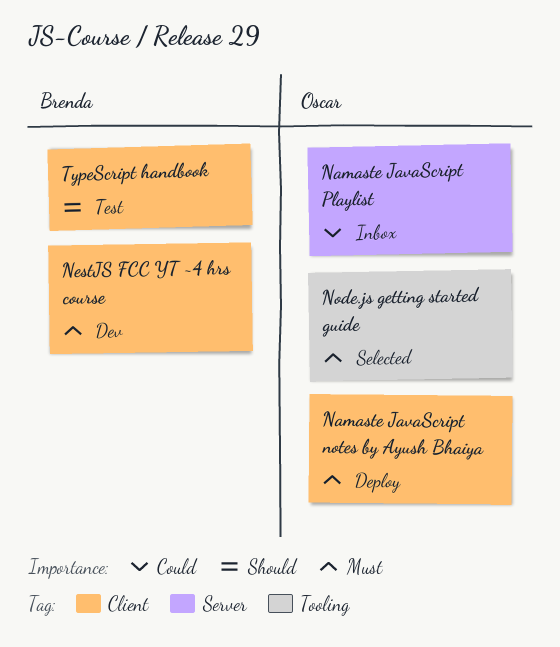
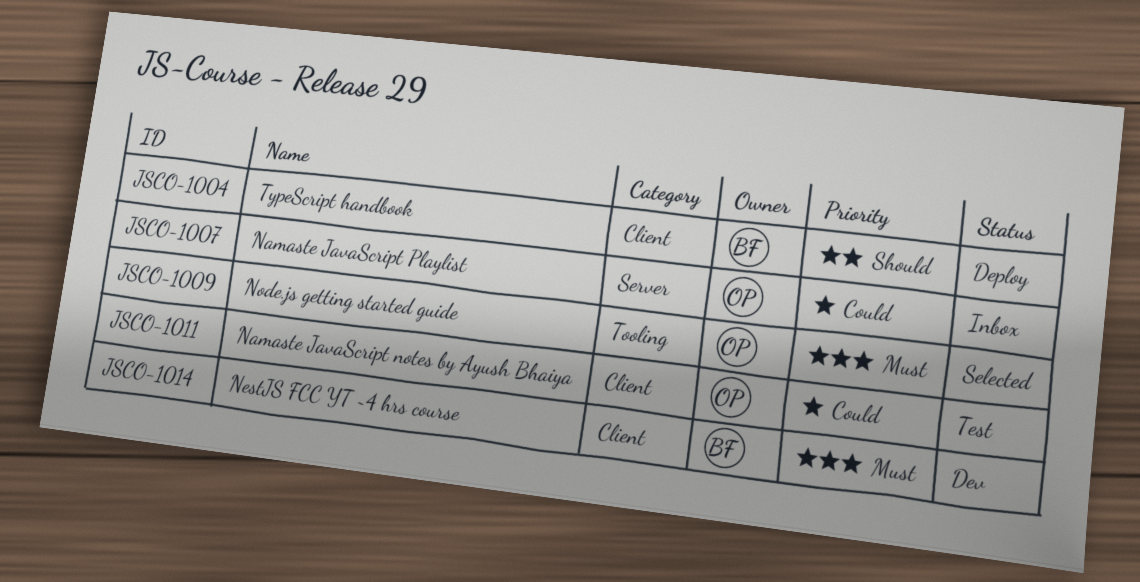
Namaste JavaScript notes by Ayush Bhaiya, status: Deploy -> Test
Namaste JavaScript notes by Ayush Bhaiya, priority: Must -> Could
TypeScript handbook, status: Test -> Deploy

